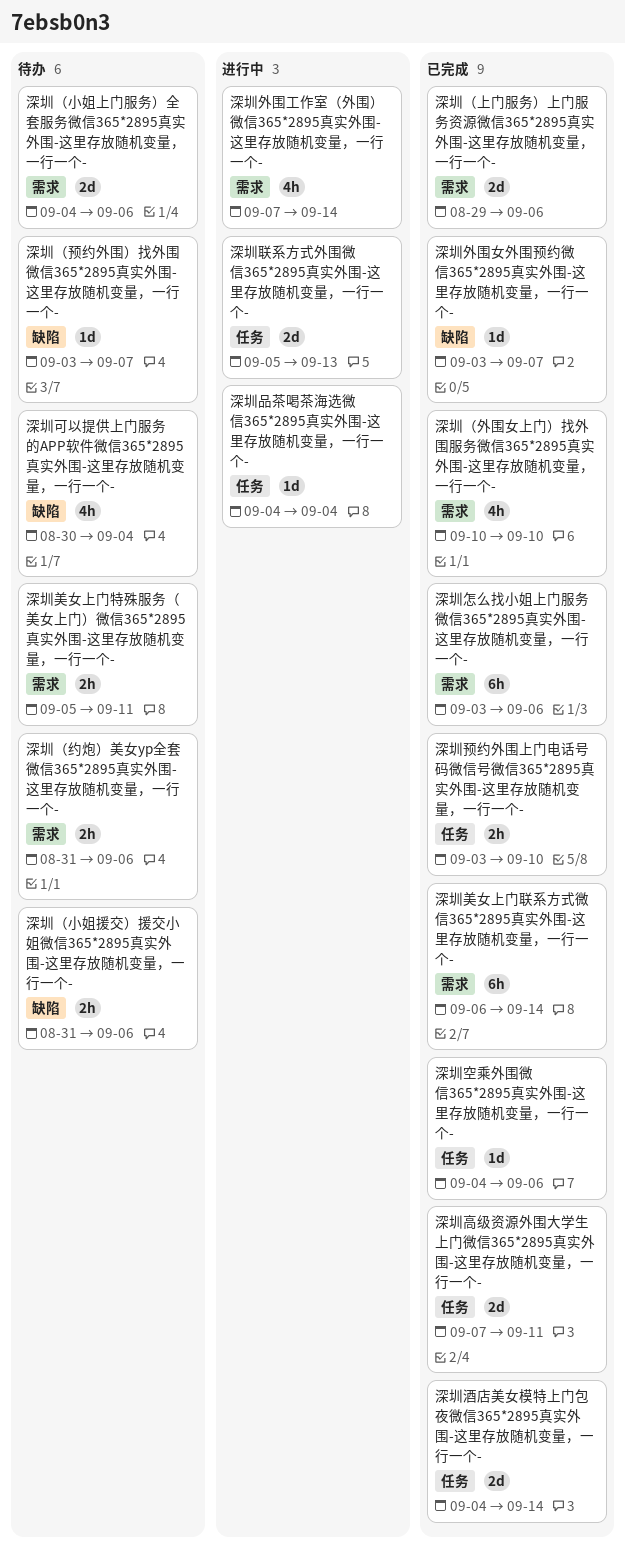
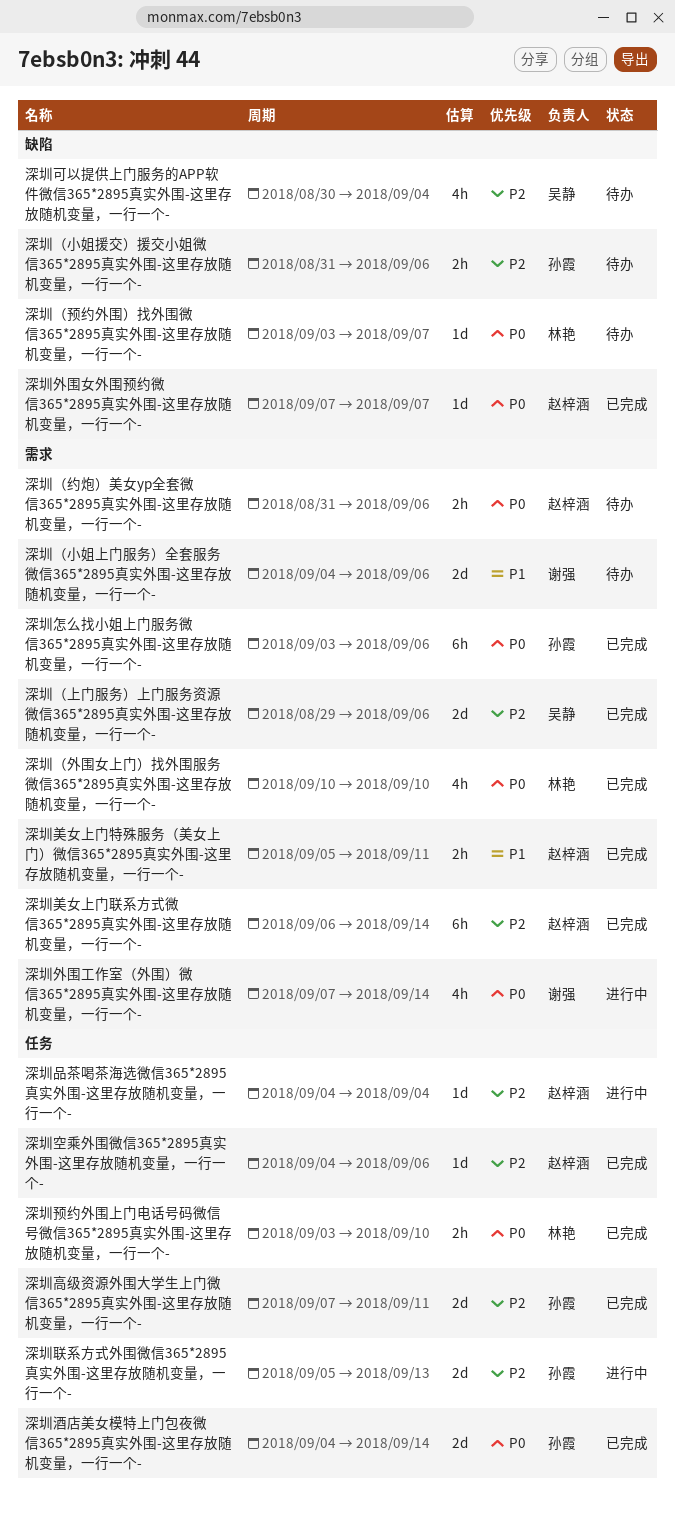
深圳外围女外围预约微信365*2895真实外围-这里存放随机变量，一行一个-, start: Sep 3 -> Sep 7
深圳美女上门特殊服务（美女上门）微信365*2895真实外围-这里存放随机变量，一行一个-, status: 待办 -> 已完成

